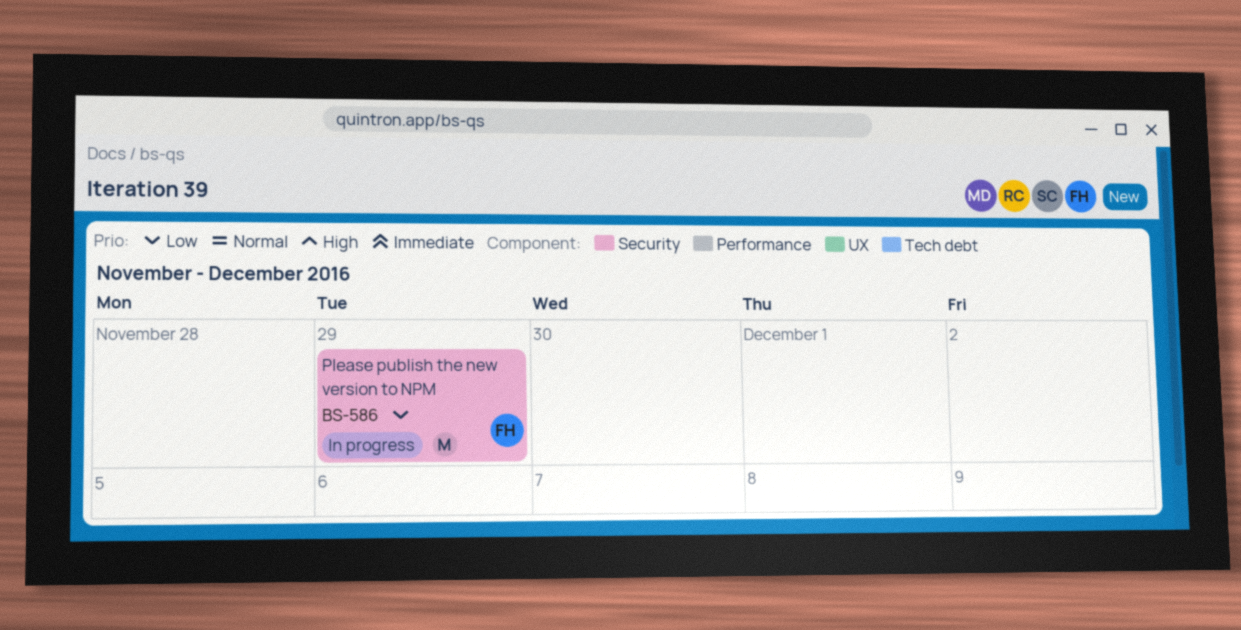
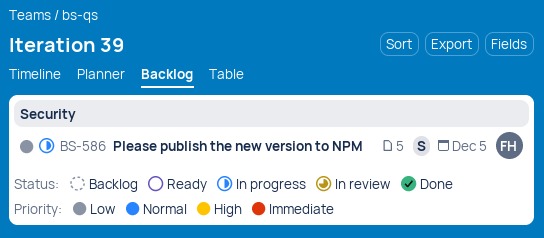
BS-586, estimate: M -> S
BS-586, due: Nov 29 -> Dec 5

